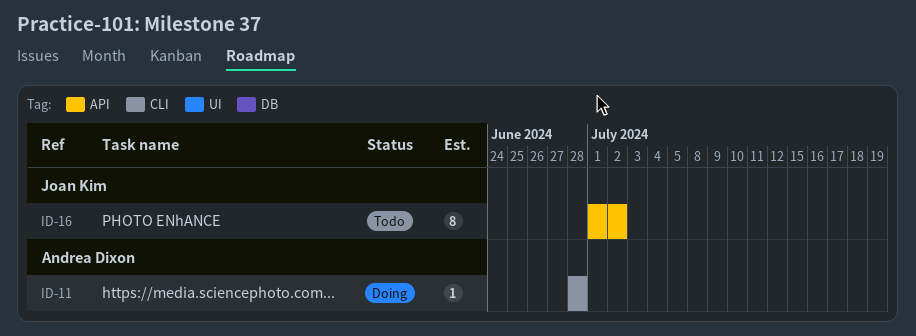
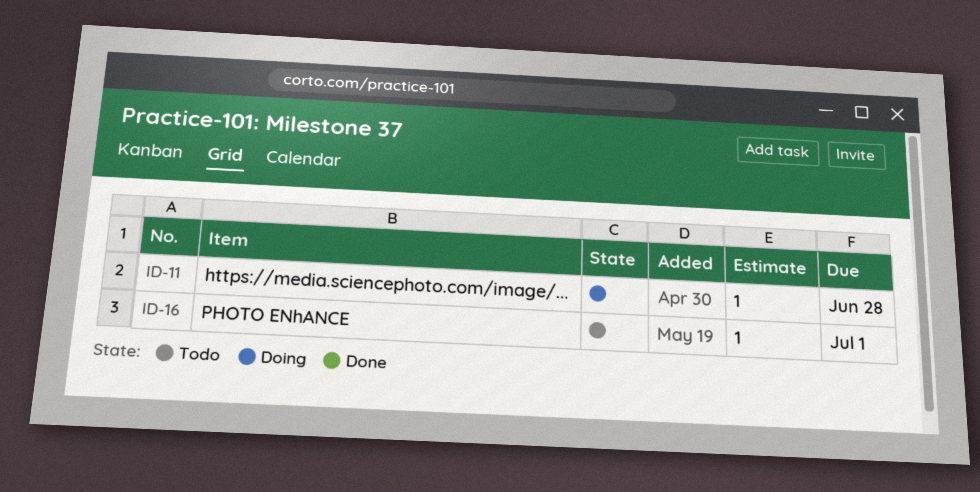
ID-16, estimate: 8 -> 1
ID-16, due: Jul 2 -> Jul 1

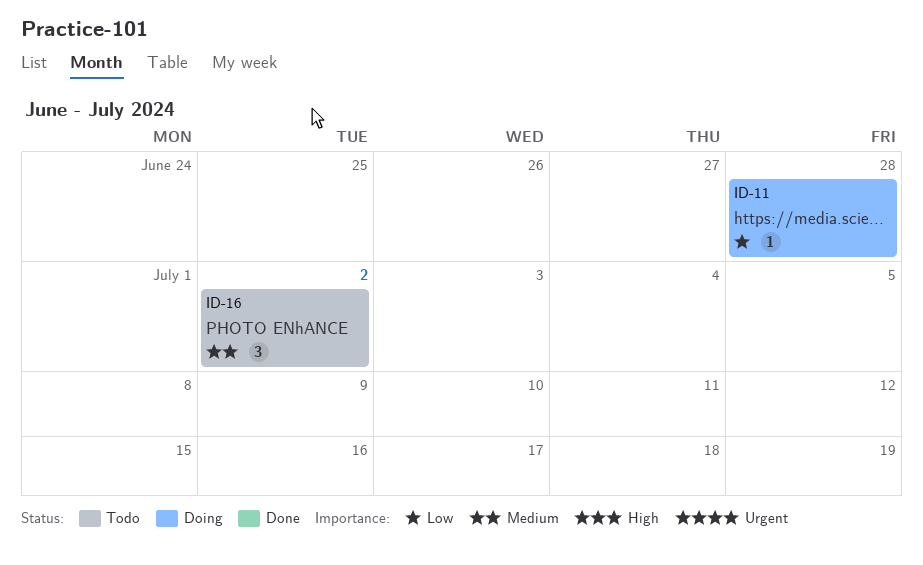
ID-16, estimate: 1 -> 3
ID-16, due: Jul 1 -> Jul 2

